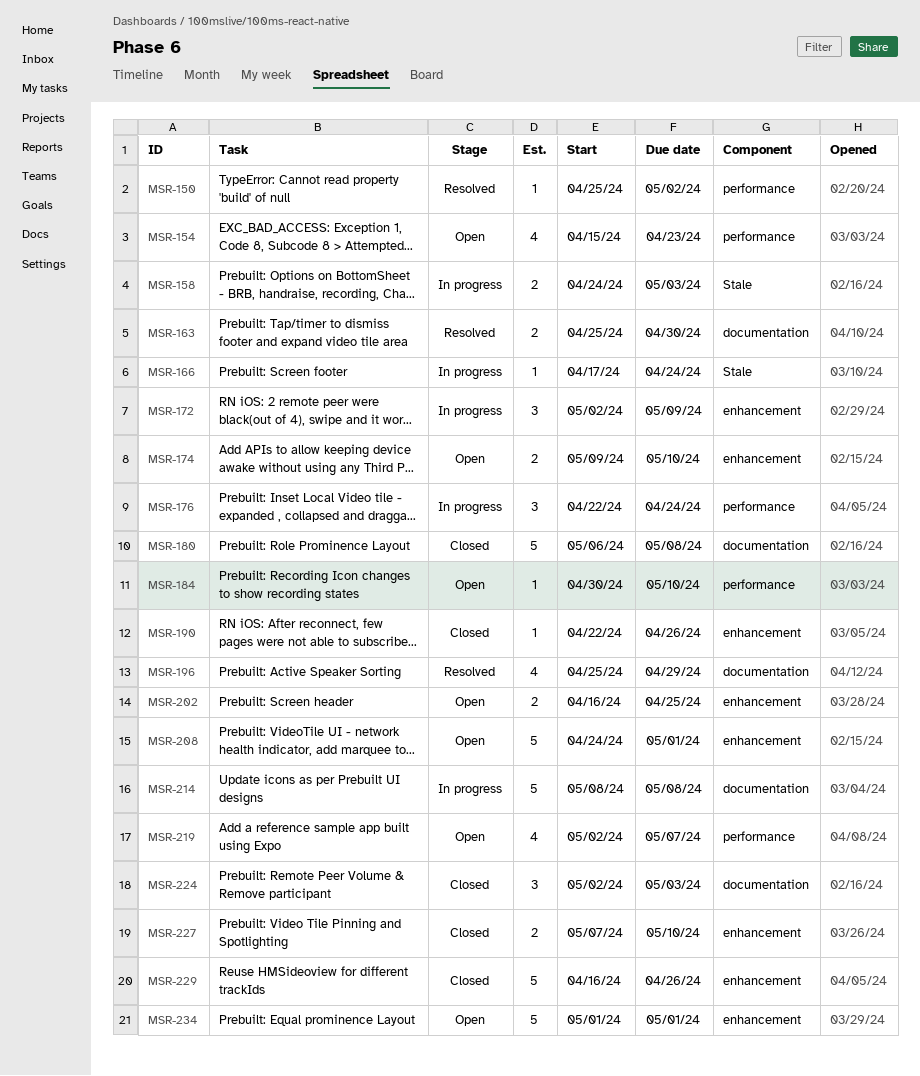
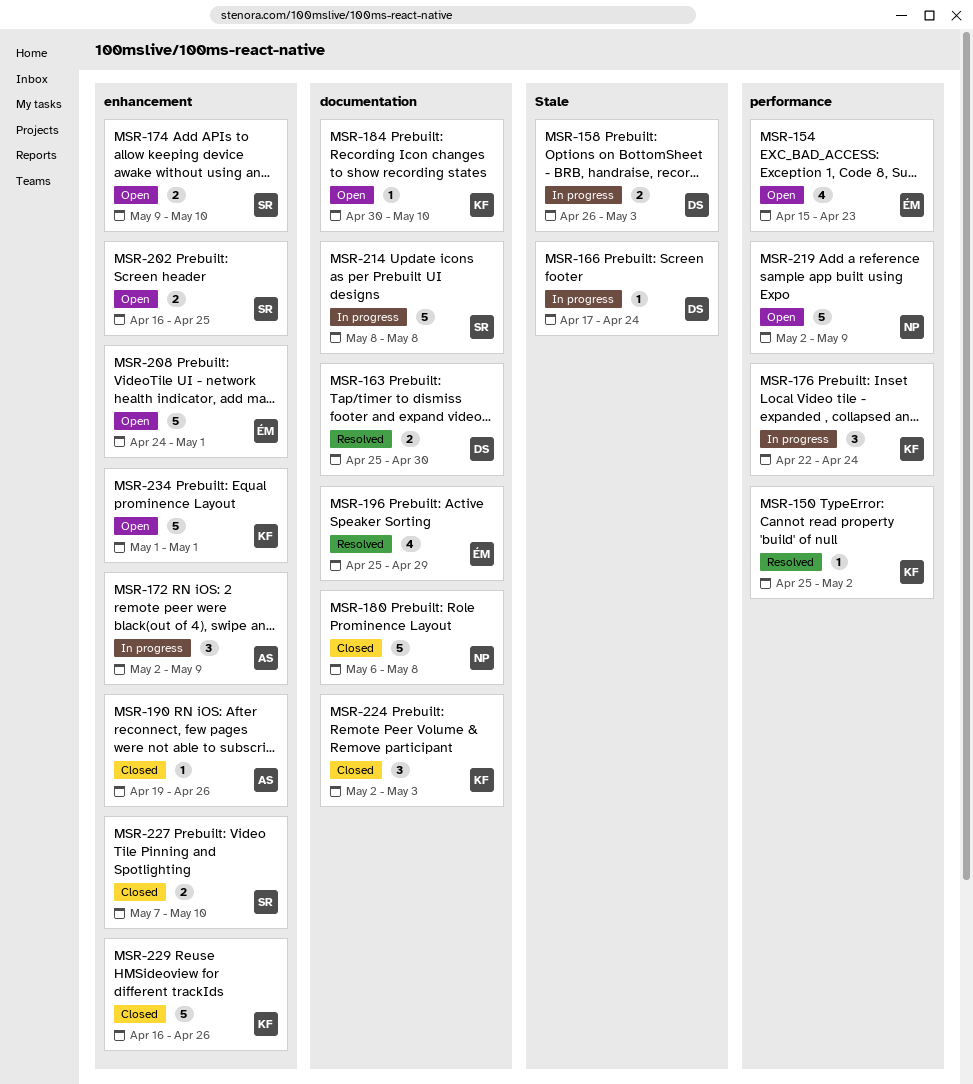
MSR-158, start: Apr 24 -> Apr 26
MSR-184, label: performance -> documentation
MSR-190, start: Apr 22 -> Apr 19
MSR-219, estimate: 4 -> 5
MSR-219, due: May 7 -> May 9

